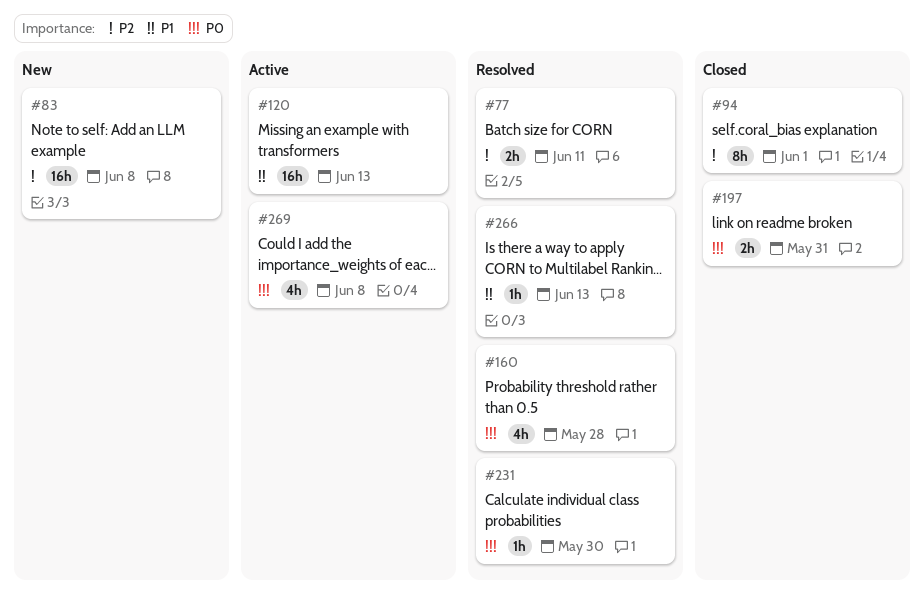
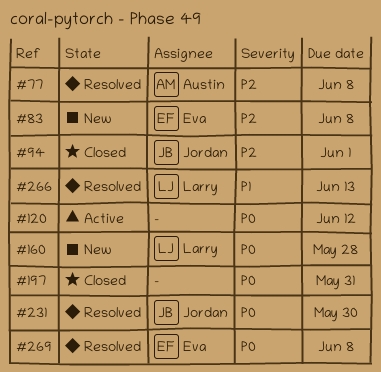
#77, due: Jun 11 -> Jun 8
#120, priority: P1 -> P0
#120, due: Jun 13 -> Jun 12
#160, status: Resolved -> New
#269, status: Active -> Resolved

